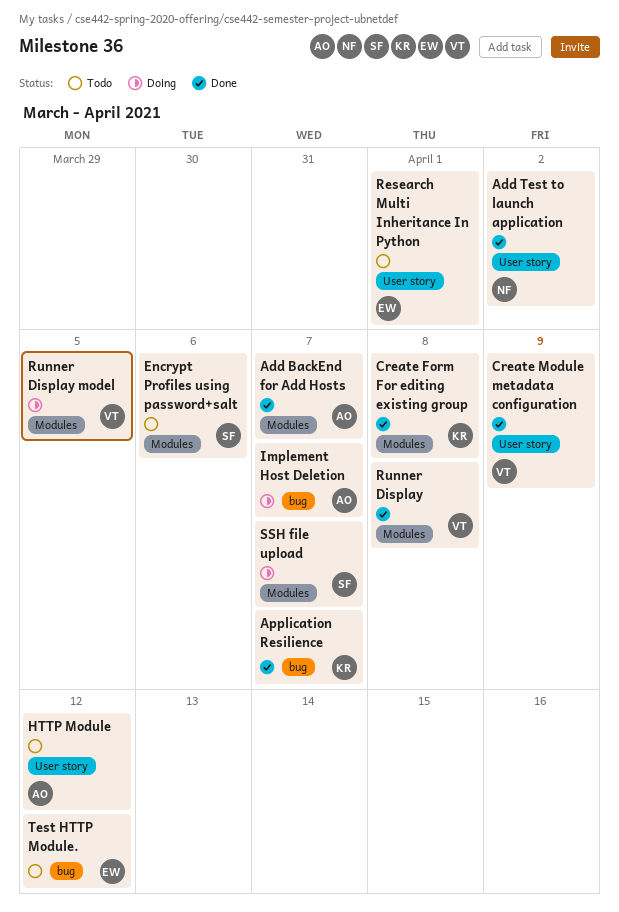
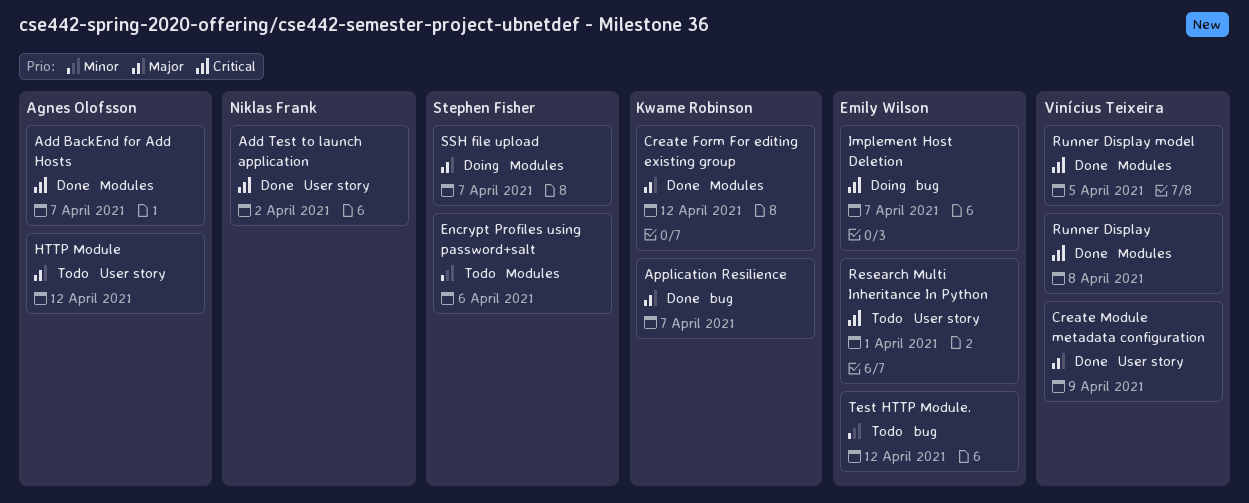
Create Form For editing existing group, due: Apr 8 -> Apr 12
Implement Host Deletion, owner: Agnes Olofsson -> Emily Wilson
Runner Display model, status: Doing -> Done

